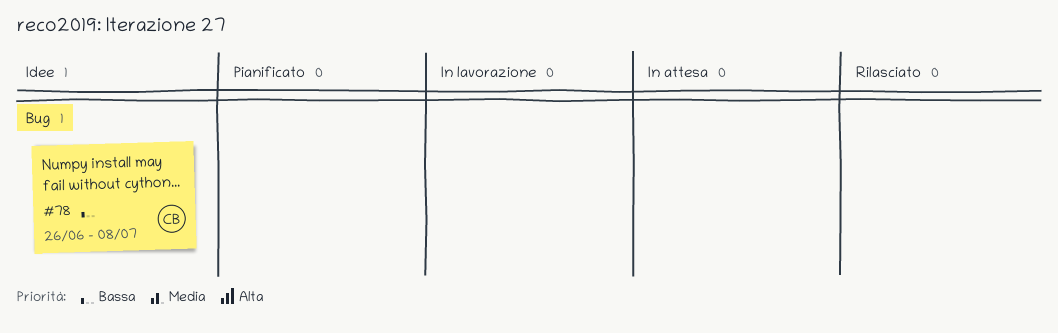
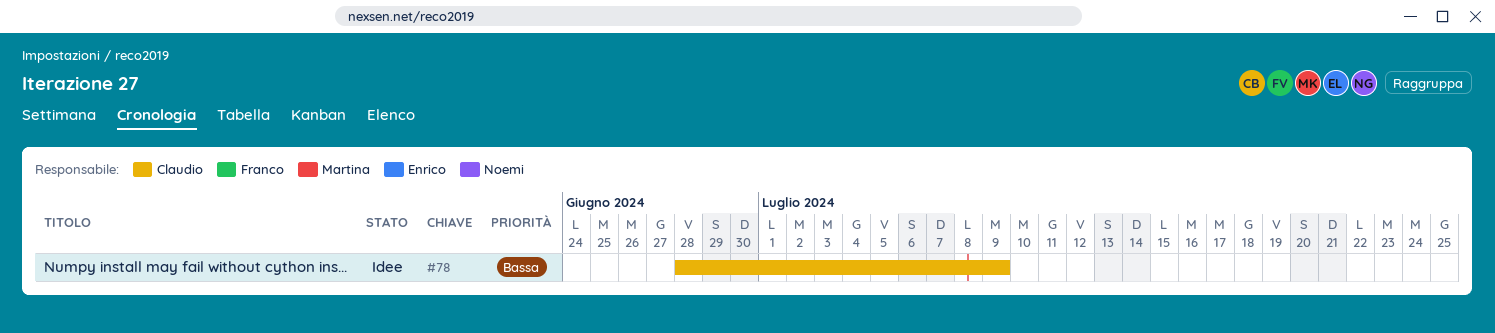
#78, start: Jun 26 -> Jun 28
#78, due: Jul 8 -> Jul 9

